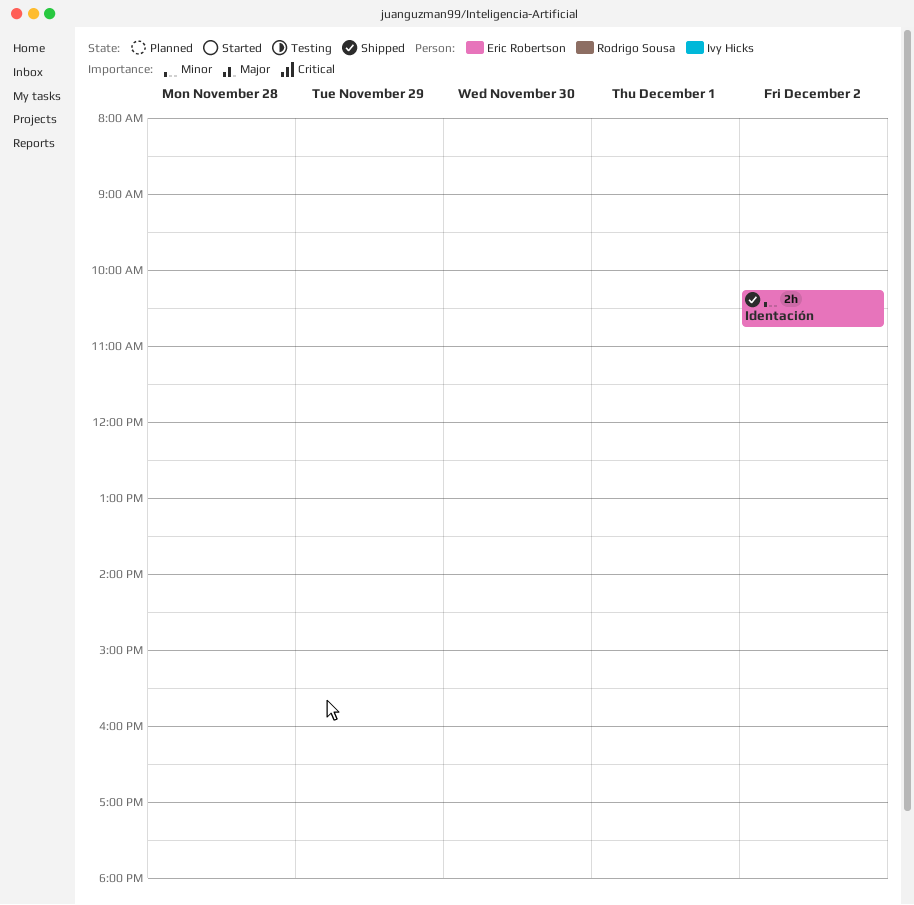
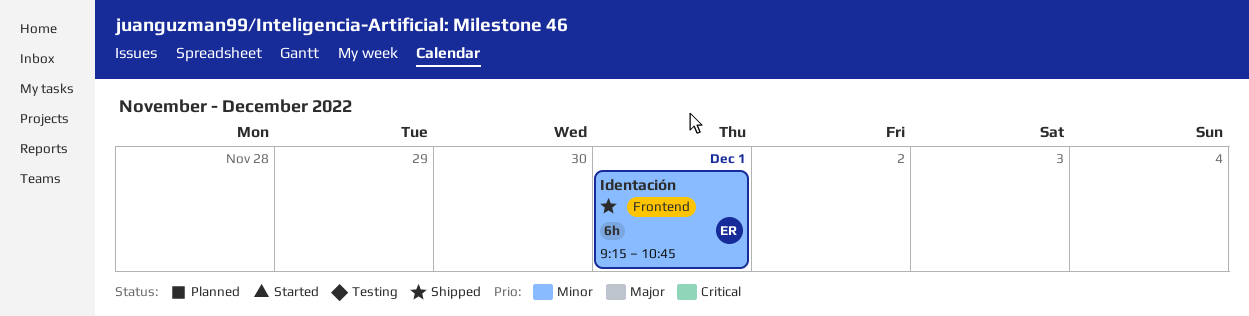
Identación, estimate: 2h -> 6h
Identación, day: Dec 2 -> Dec 1
Identación, begins: 10:15 -> 09:15

